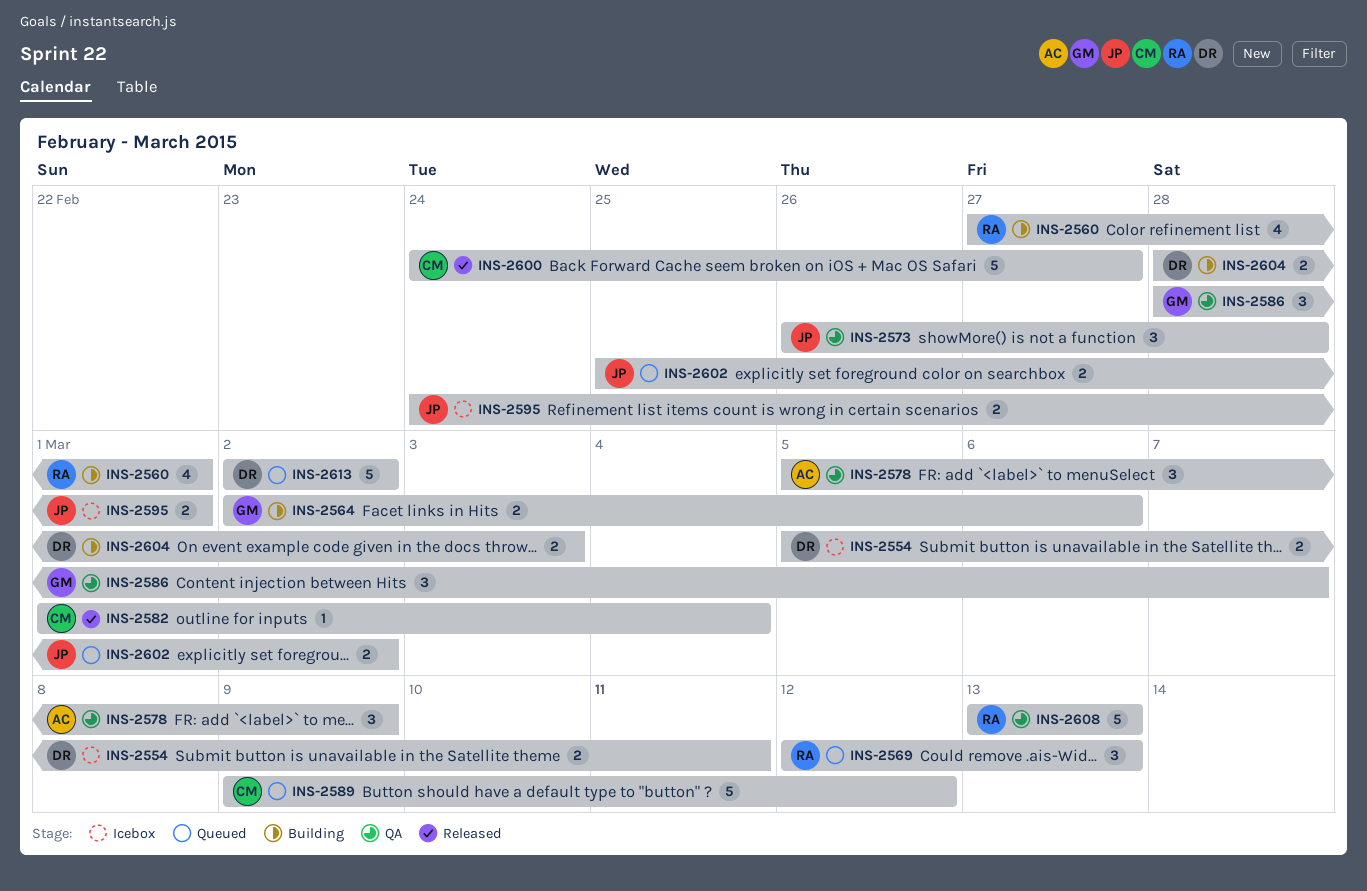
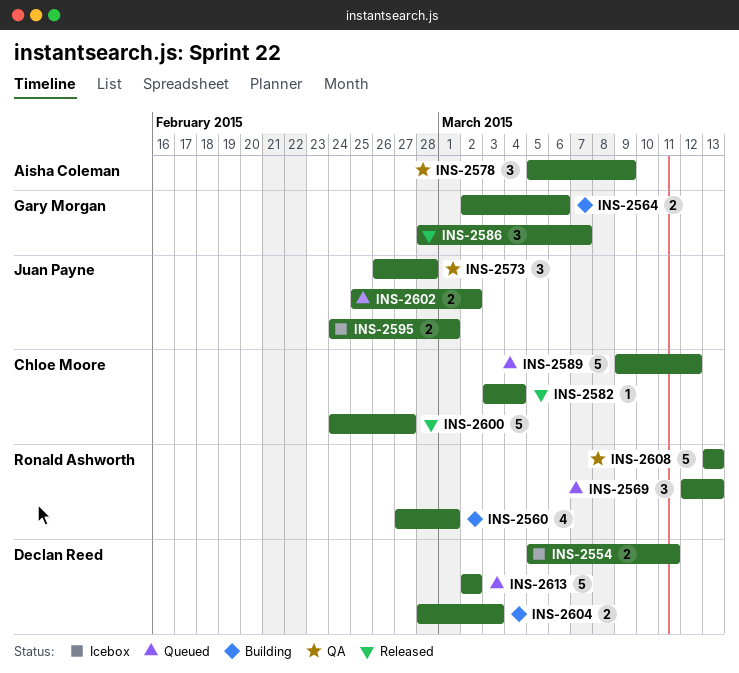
INS-2582, start: Mar 1 -> Mar 3
INS-2586, status: QA -> Released

